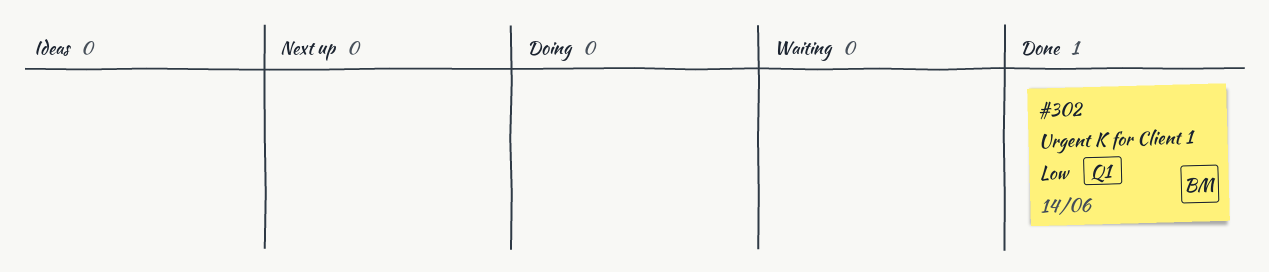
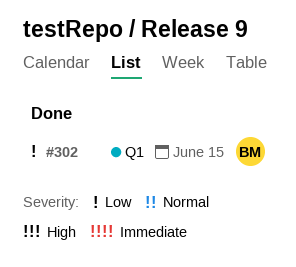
#302, due: Jun 14 -> Jun 15

